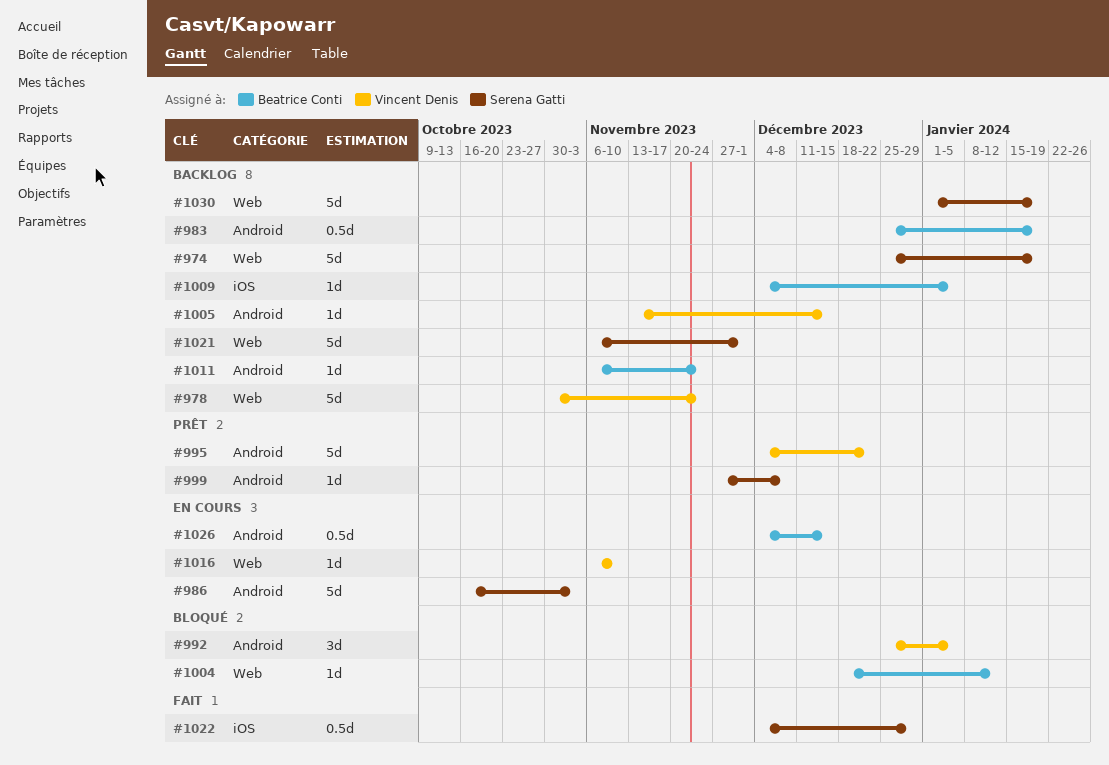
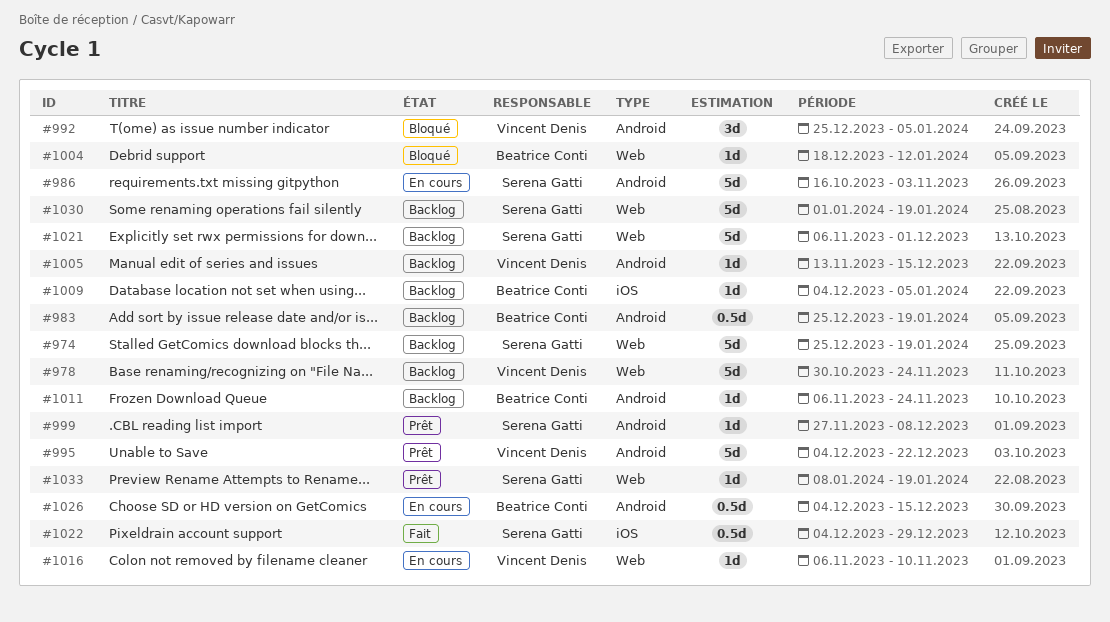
#1033: none -> present

